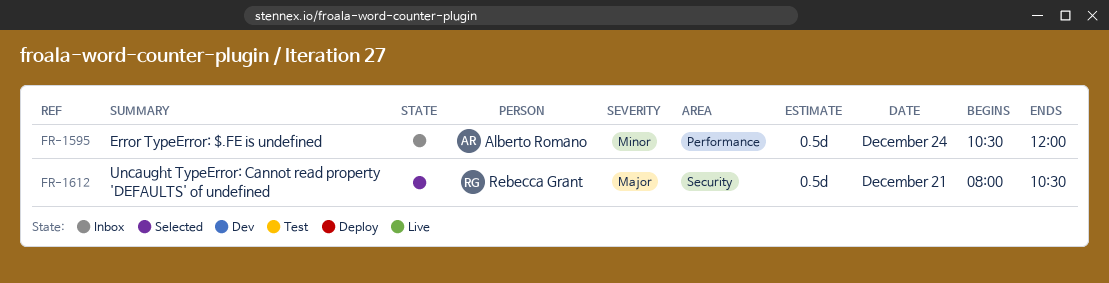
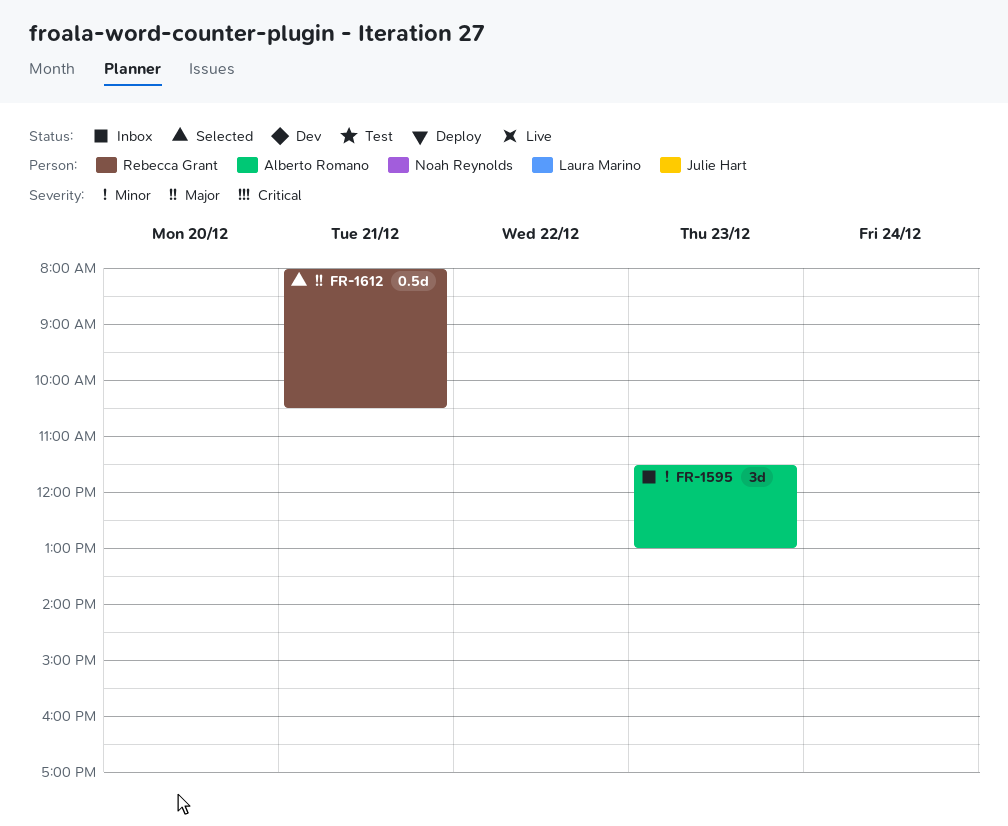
FR-1595, estimate: 0.5d -> 3d
FR-1595, day: Dec 24 -> Dec 23
FR-1595, begins: 10:30 -> 11:30
FR-1595, ends: 12:00 -> 13:00

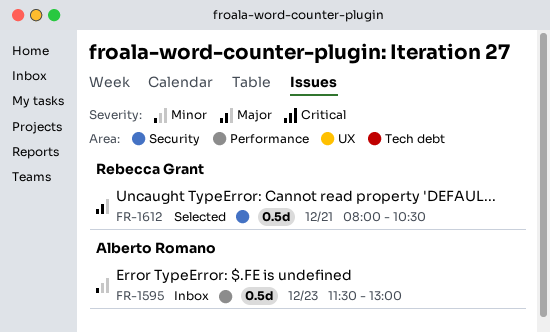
FR-1595, estimate: 3d -> 0.5d

